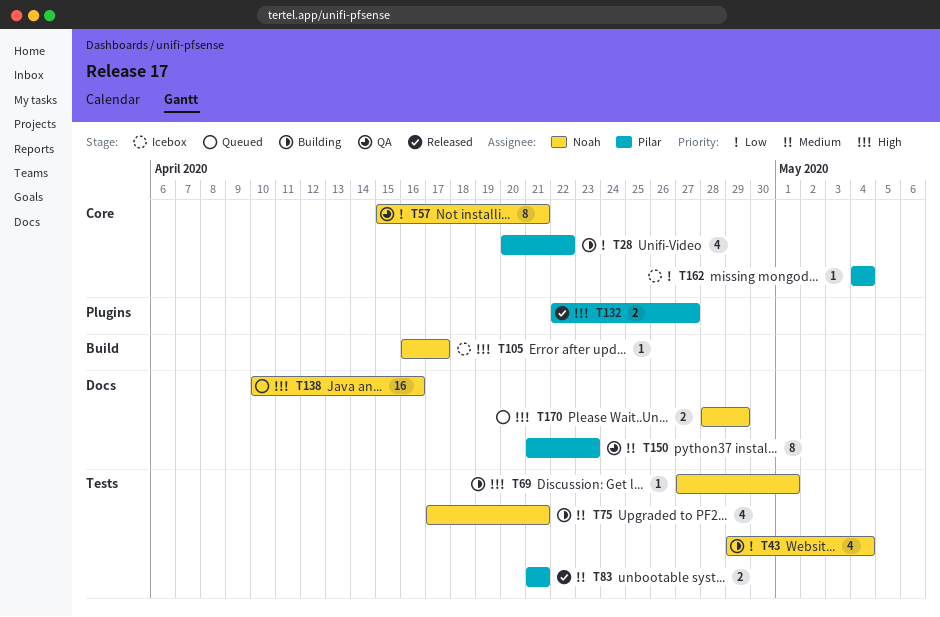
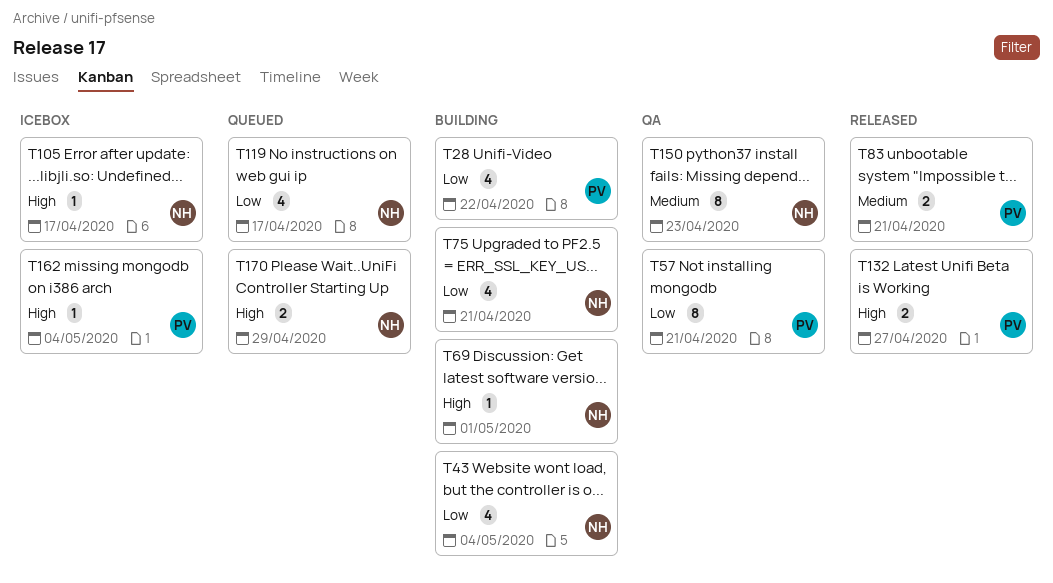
T57, owner: Noah -> Pilar
T75, priority: Medium -> Low
T119: none -> present
T138: present -> none
T150, owner: Pilar -> Noah
T162, priority: Low -> High

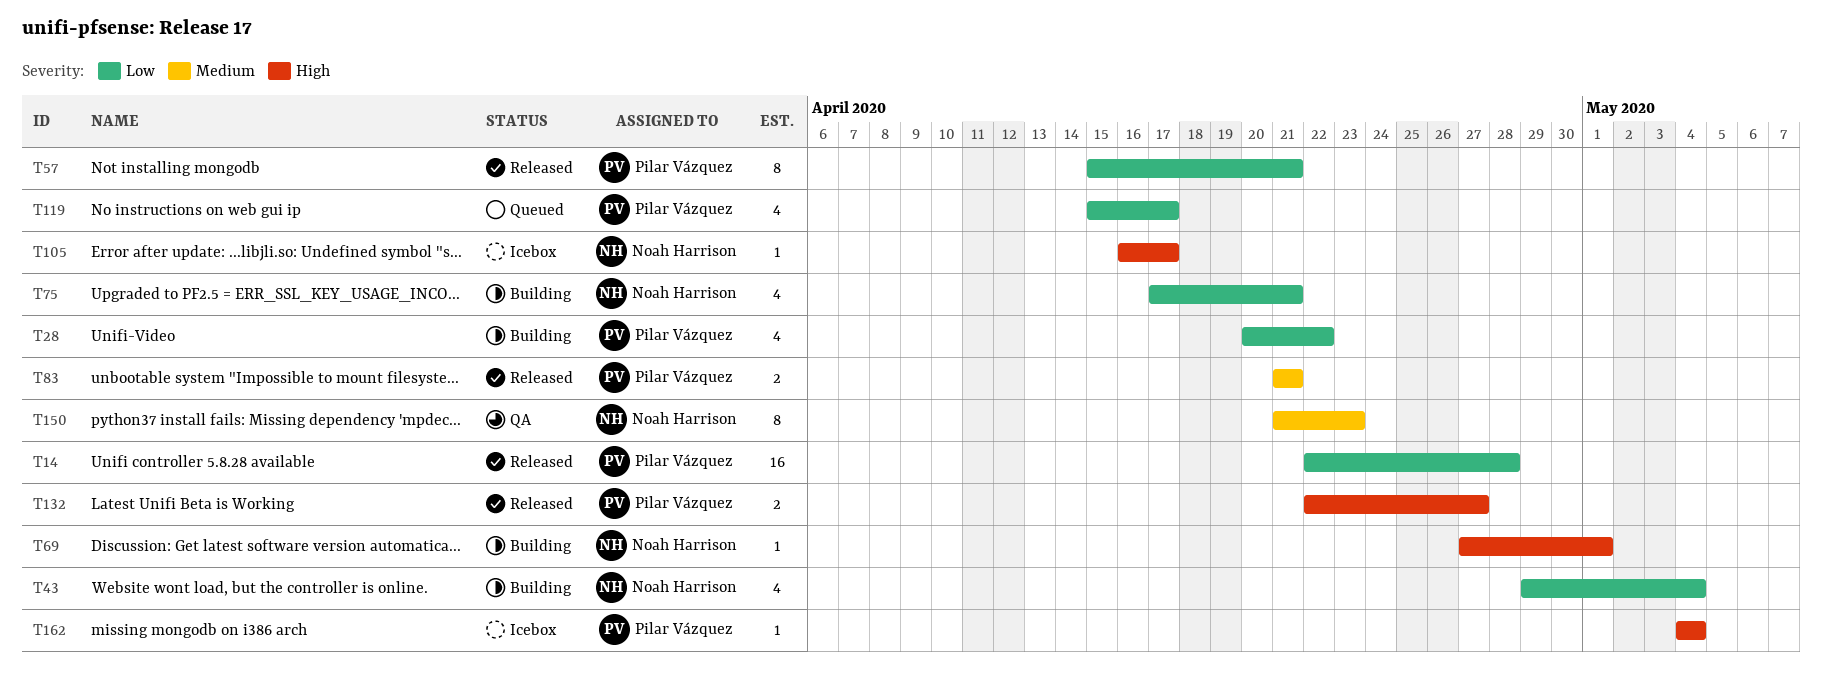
T14: none -> present
T57, status: QA -> Released
T119, owner: Noah Harrison -> Pilar Vázquez
T170: present -> none

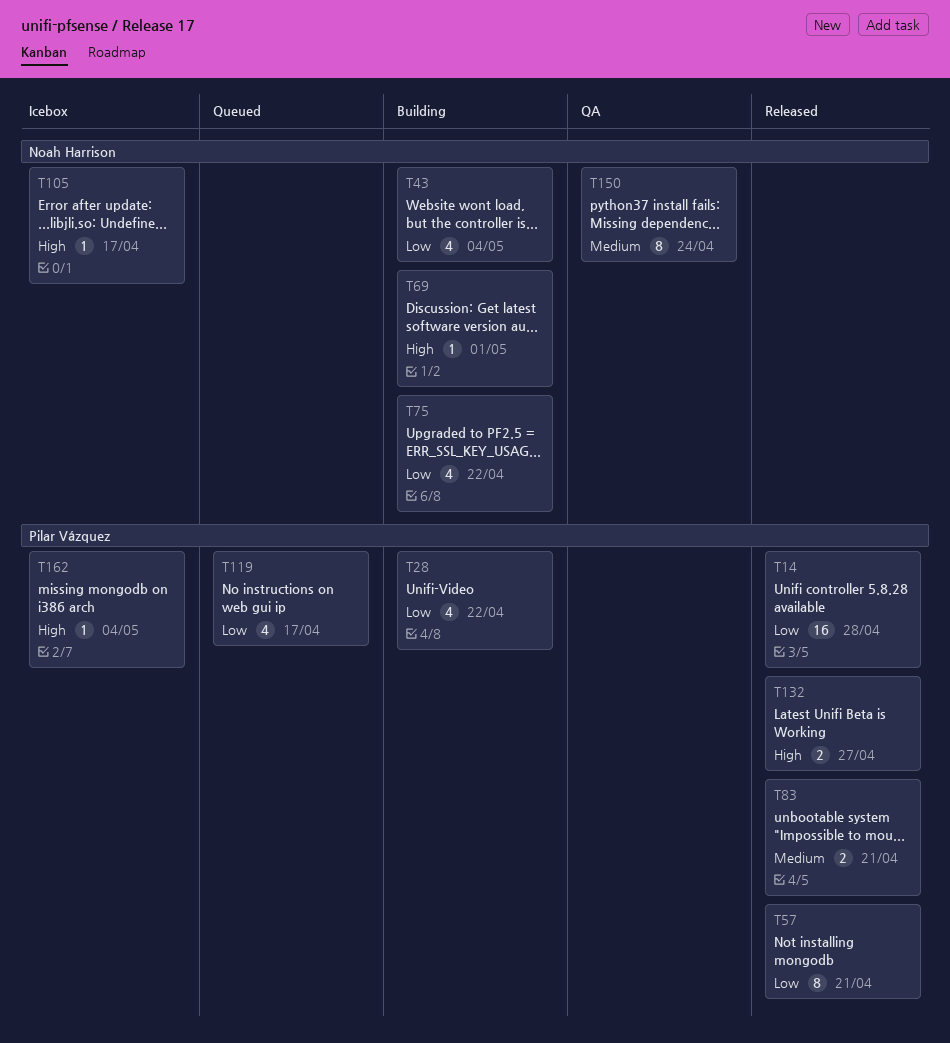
T75, due: Apr 21 -> Apr 22
T150, due: Apr 23 -> Apr 24

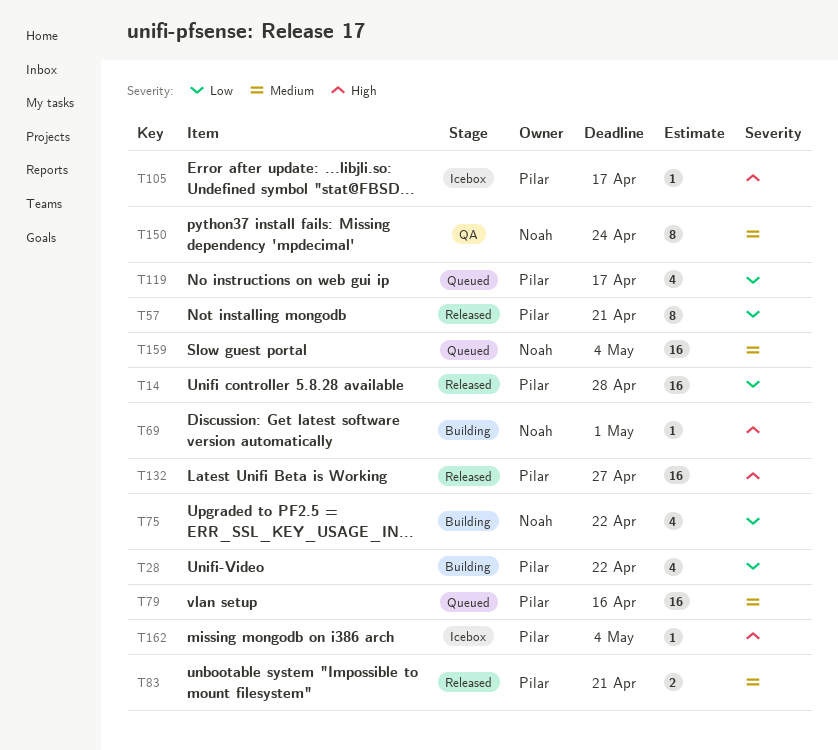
T43: present -> none
T79: none -> present
T105, owner: Noah Harrison -> Pilar Vázquez
T132, estimate: 2 -> 16
T159: none -> present

